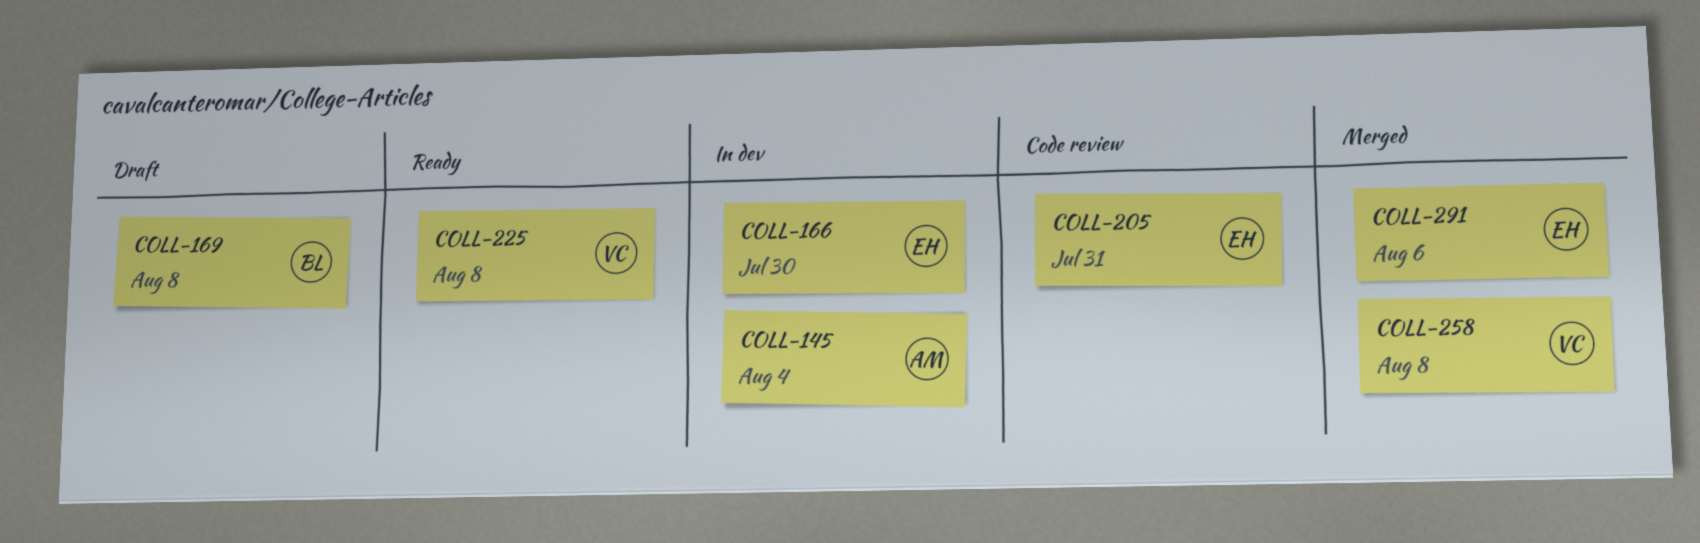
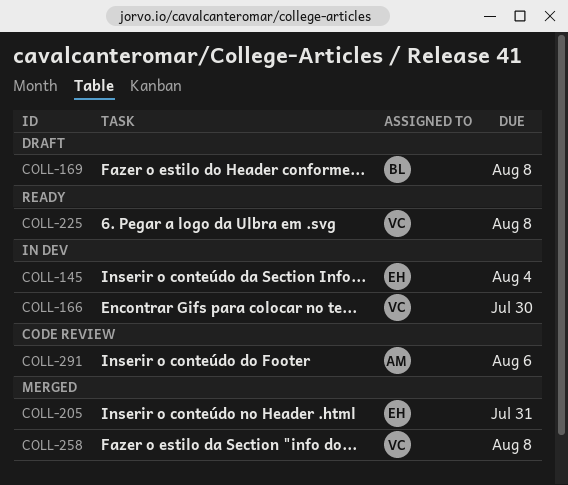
COLL-145, owner: AM -> EH
COLL-166, owner: EH -> VC
COLL-205, status: Code review -> Merged
COLL-291, status: Merged -> Code review
COLL-291, owner: EH -> AM

